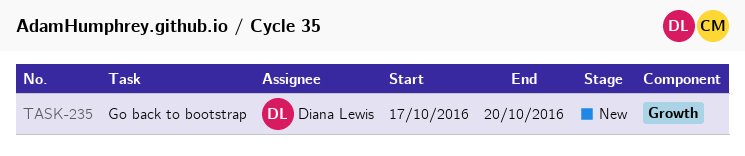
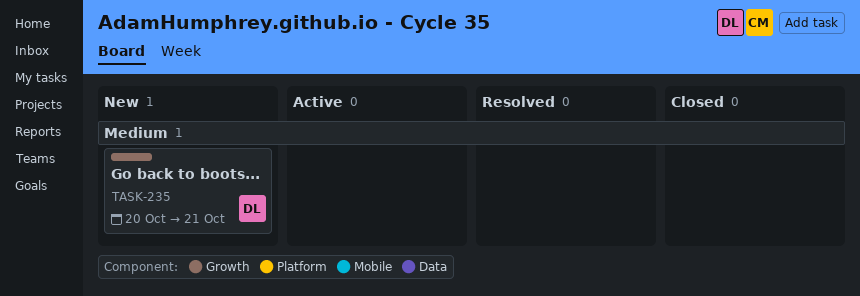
TASK-235, start: Oct 17 -> Oct 20
TASK-235, due: Oct 20 -> Oct 21

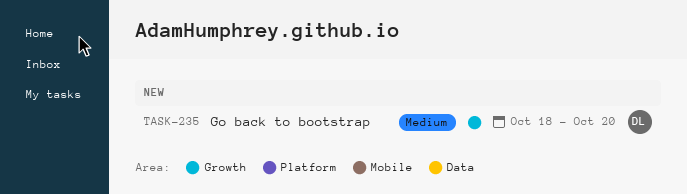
TASK-235, start: Oct 20 -> Oct 18
TASK-235, due: Oct 21 -> Oct 20

